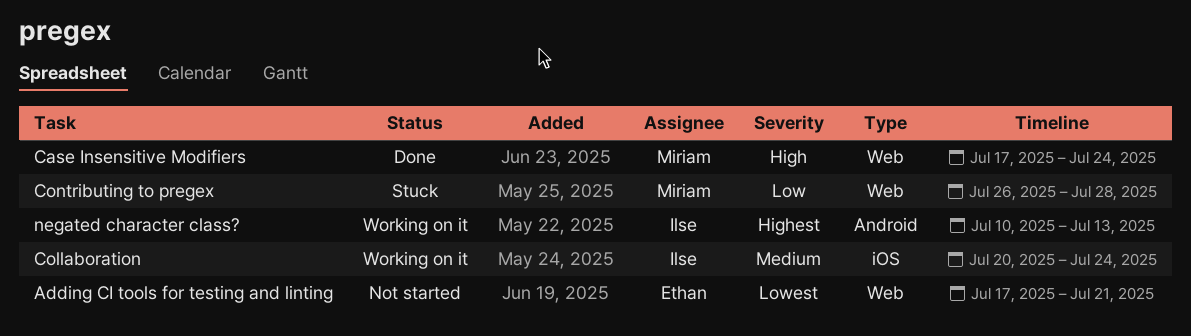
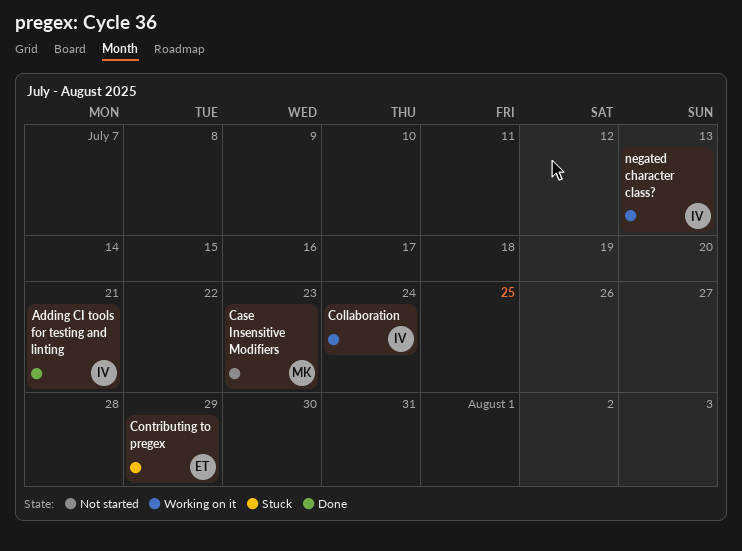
Adding CI tools for testing and linting, status: Not started -> Done
Adding CI tools for testing and linting, owner: Ethan -> Ilse
Case Insensitive Modifiers, status: Done -> Not started
Case Insensitive Modifiers, due: Jul 24 -> Jul 23
Contributing to pregex, owner: Miriam -> Ethan
Contributing to pregex, due: Jul 28 -> Jul 29

